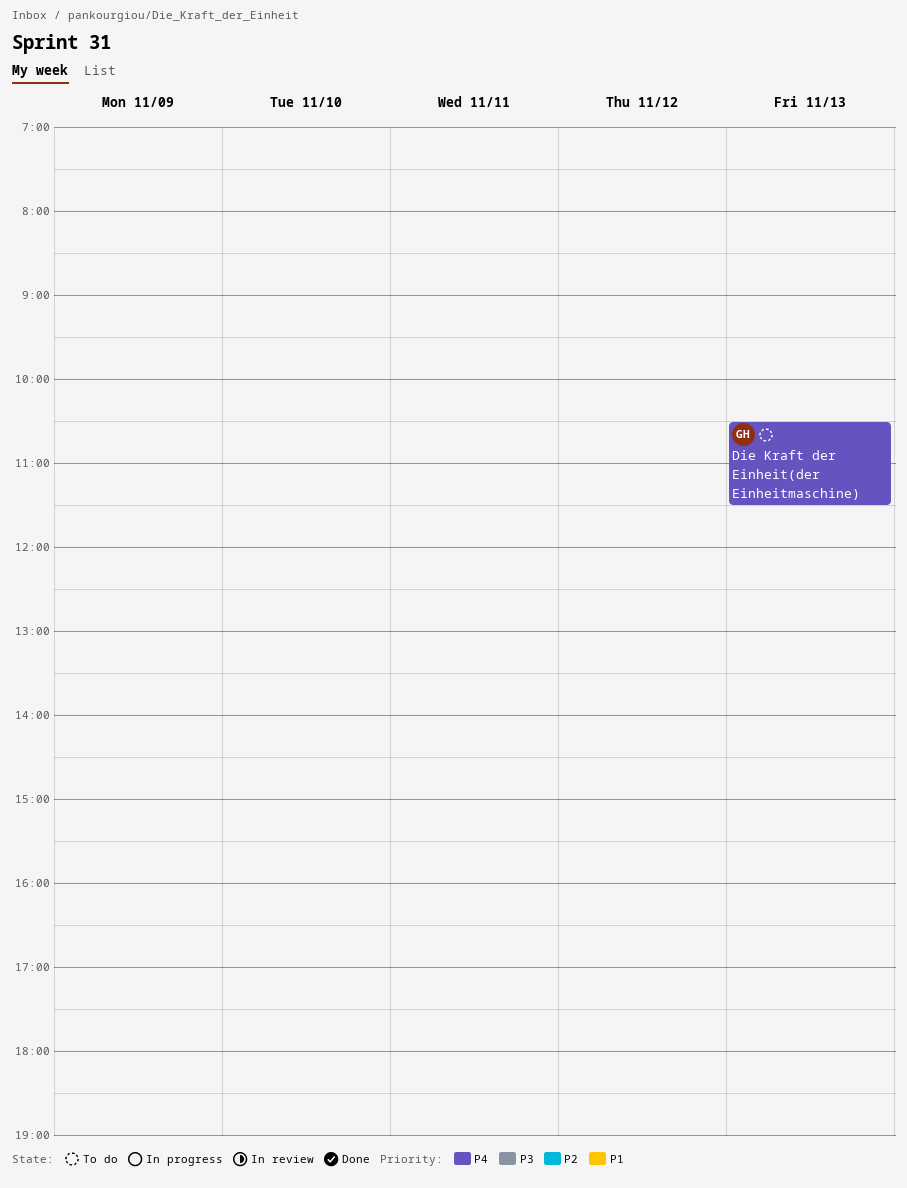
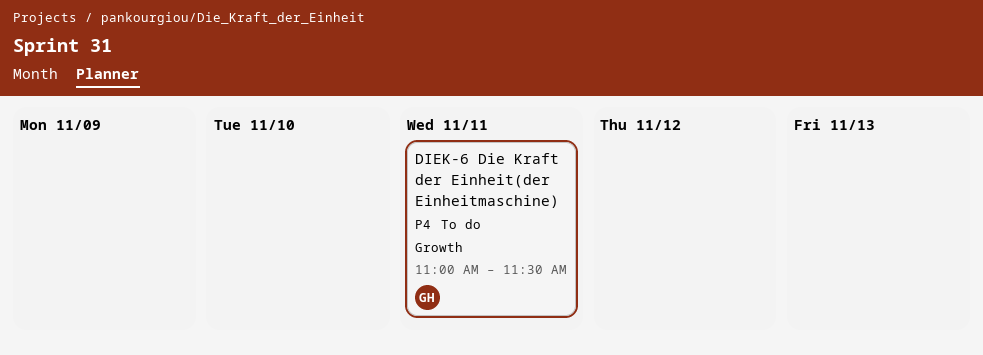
Die Kraft der Einheit(der Einheitmaschine), day: Nov 13 -> Nov 11
Die Kraft der Einheit(der Einheitmaschine), begins: 10:30 -> 11:00

